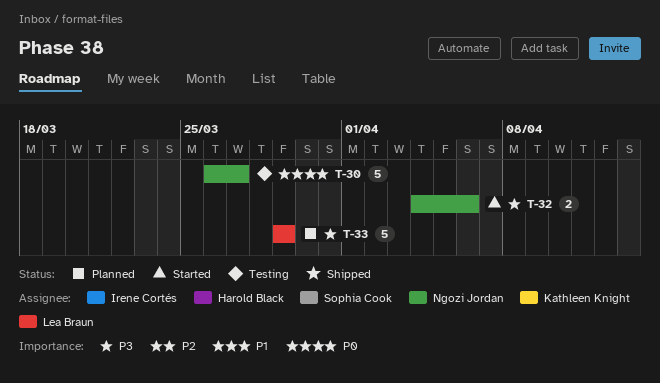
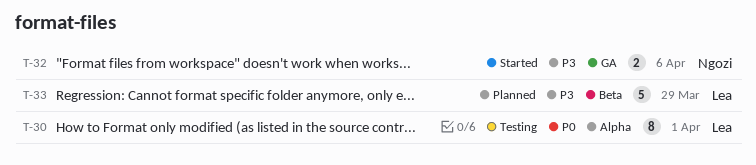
T-30, owner: Ngozi Jordan -> Lea Braun
T-30, estimate: 5 -> 8
T-30, due: Mar 27 -> Apr 1

